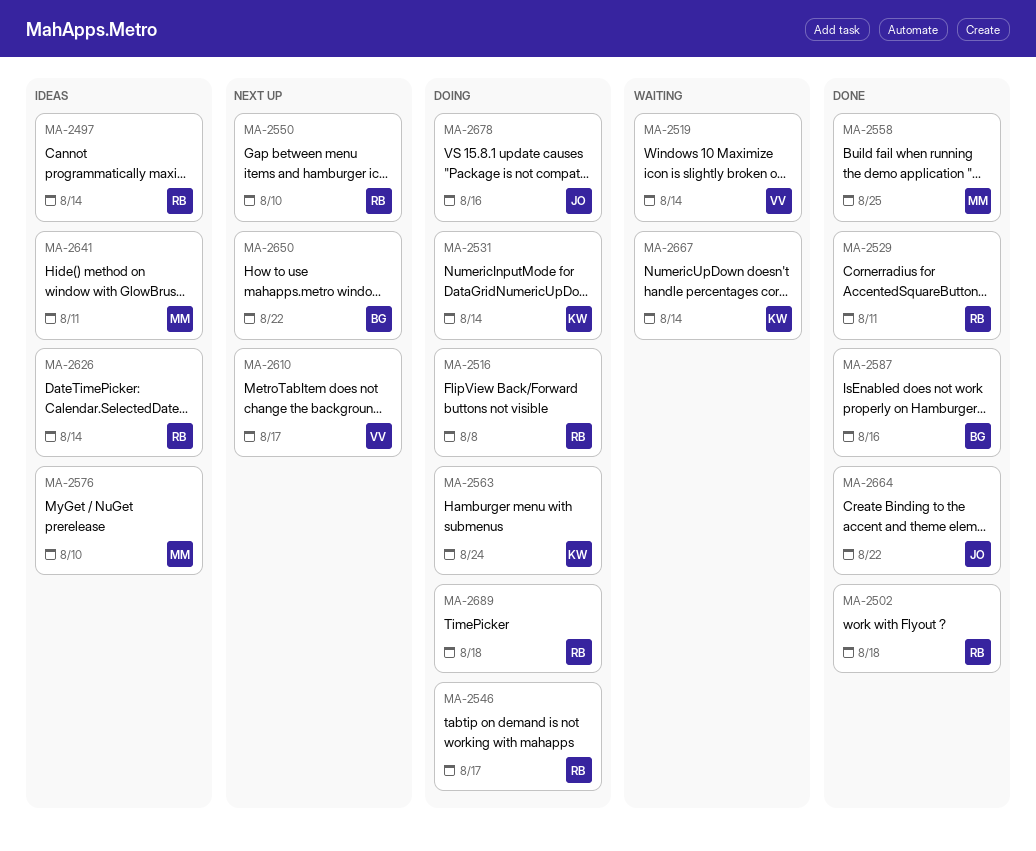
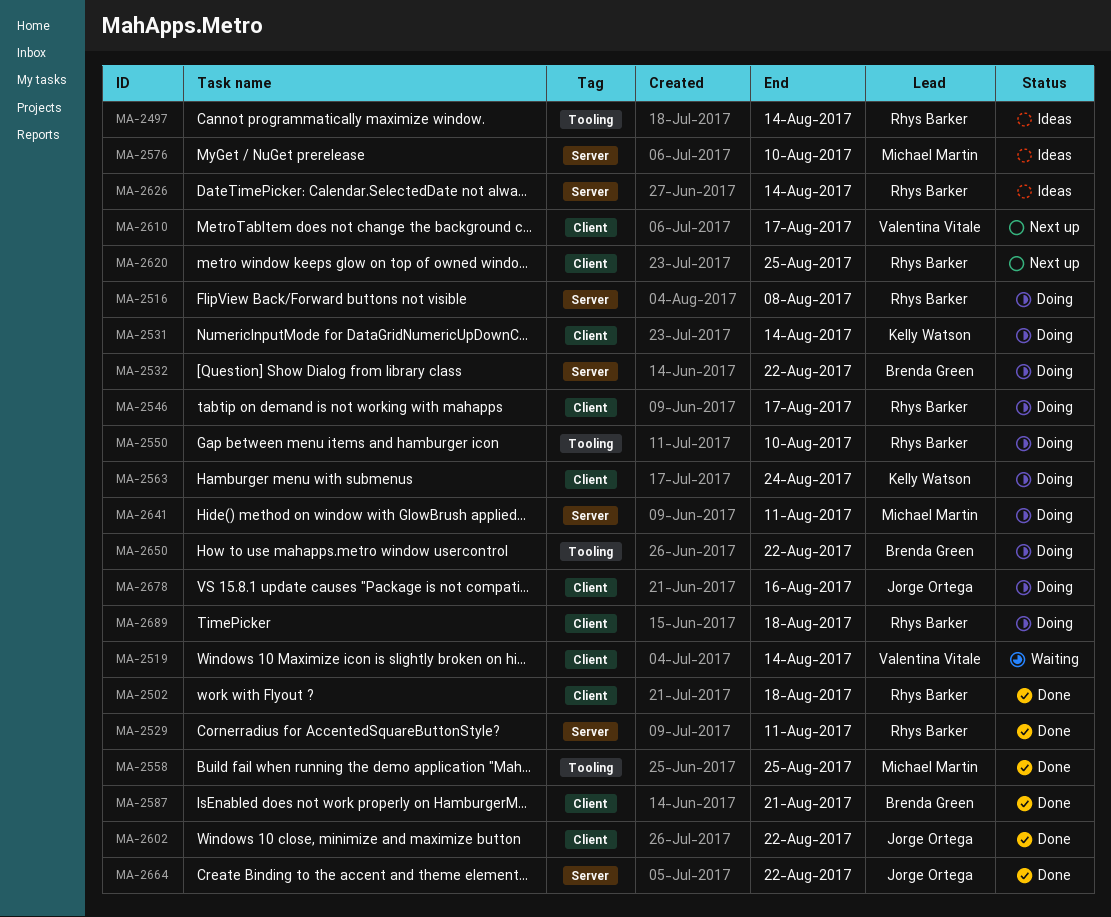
MA-2532: none -> present
MA-2550, status: Next up -> Doing
MA-2587, due: Aug 16 -> Aug 21
MA-2602: none -> present
MA-2620: none -> present
MA-2641, status: Ideas -> Doing
MA-2650, status: Next up -> Doing
MA-2667: present -> none

